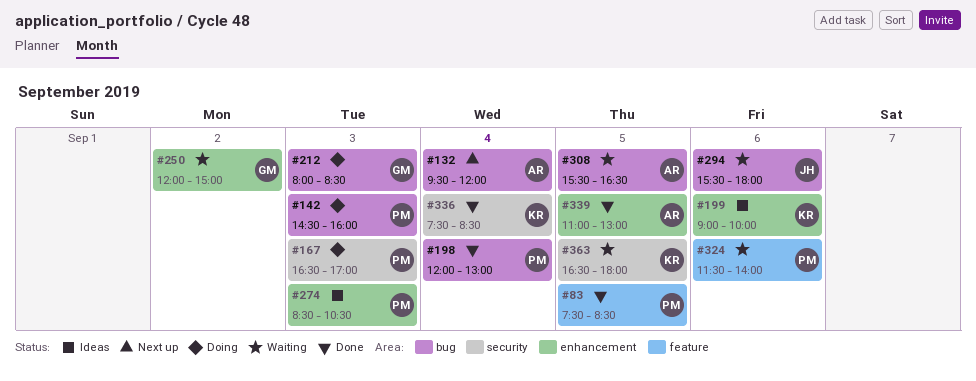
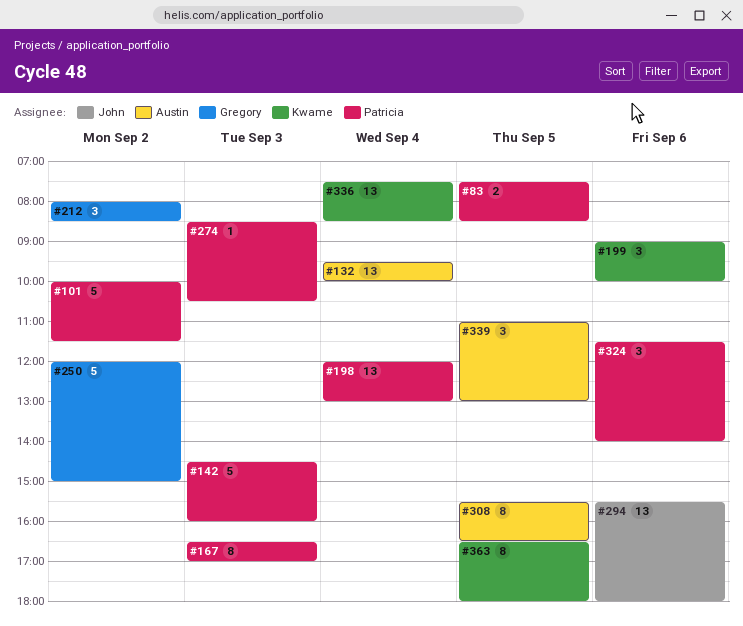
#101: none -> present
#132, ends: 12:00 -> 10:00
#212, day: Sep 3 -> Sep 2

